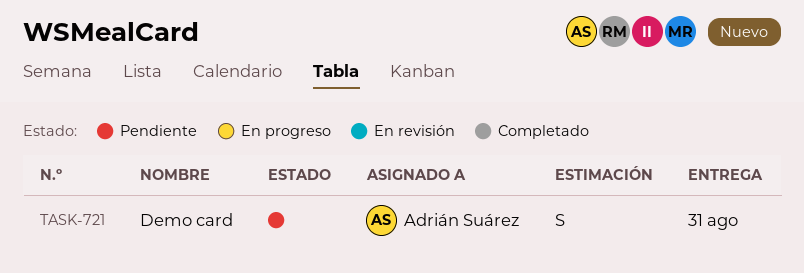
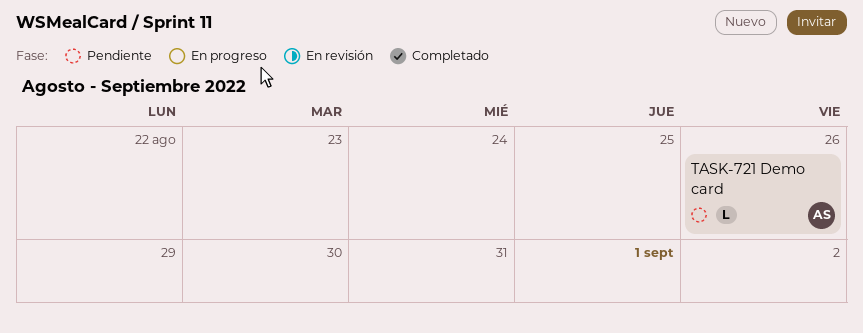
TASK-721, estimate: S -> L
TASK-721, due: Aug 31 -> Aug 26

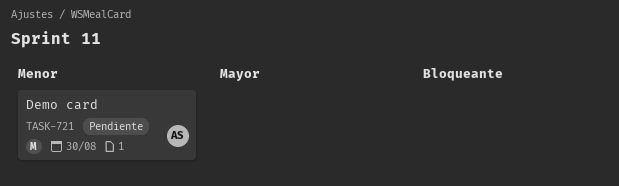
TASK-721, estimate: L -> M
TASK-721, due: Aug 26 -> Aug 30

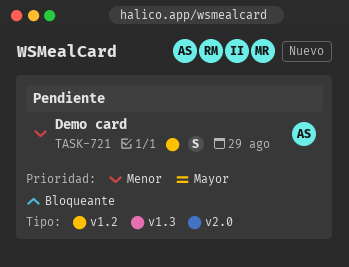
TASK-721, estimate: M -> S
TASK-721, due: Aug 30 -> Aug 29

